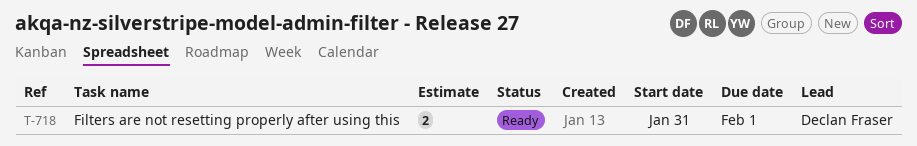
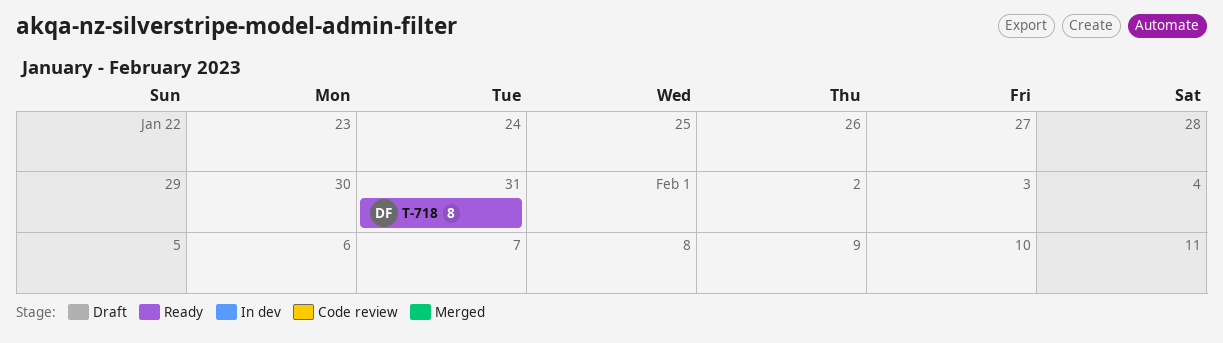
T-718, estimate: 2 -> 8
T-718, due: Feb 1 -> Jan 31

